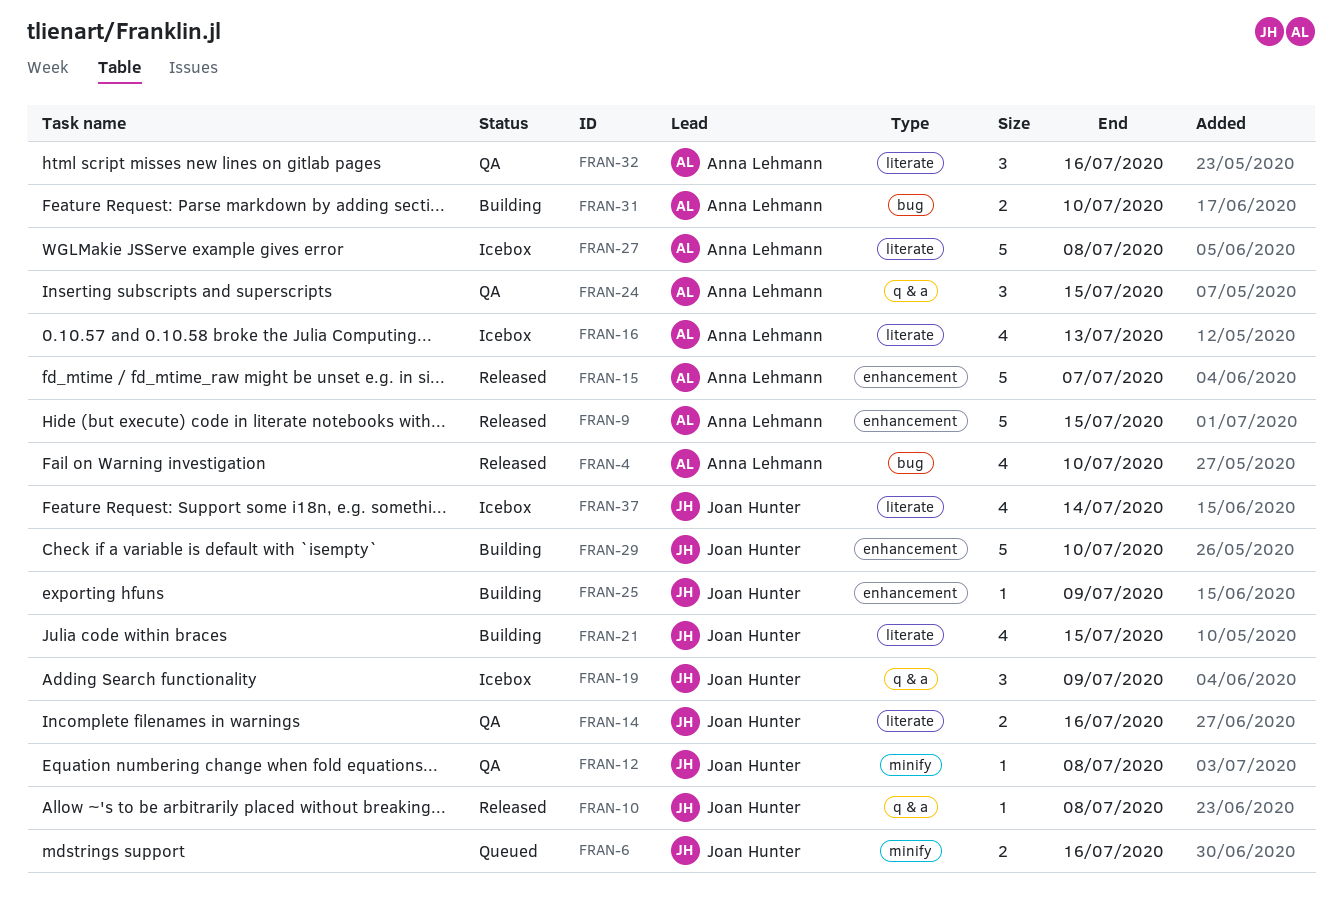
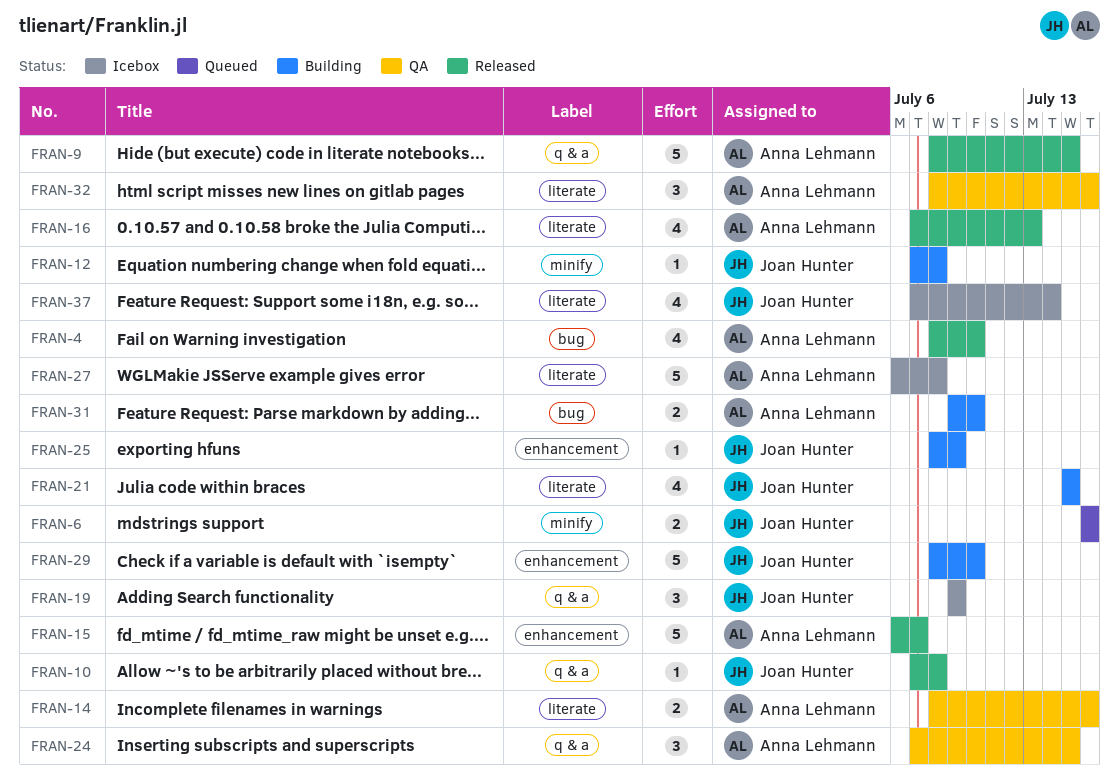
FRAN-9, label: enhancement -> q & a
FRAN-12, status: QA -> Building
FRAN-14, owner: Joan Hunter -> Anna Lehmann
FRAN-16, status: Icebox -> Released

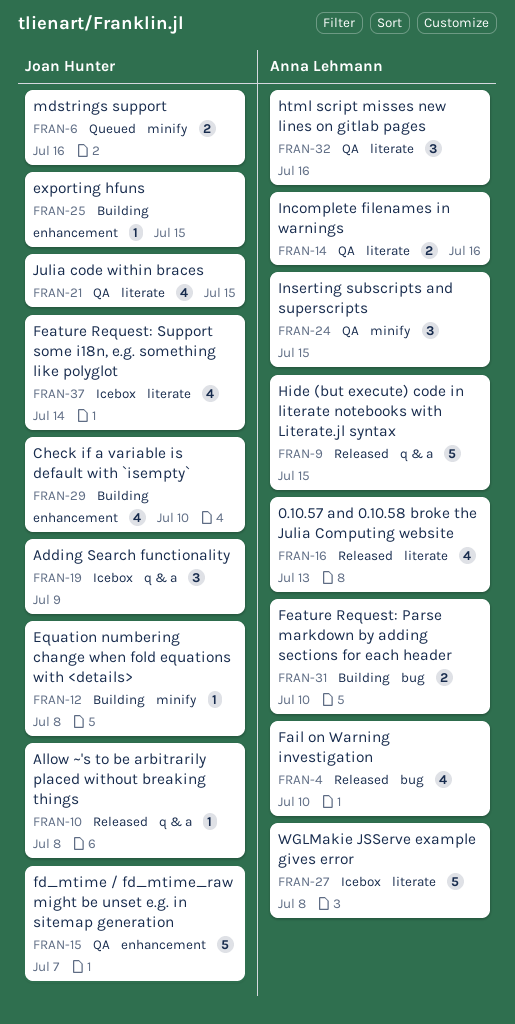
FRAN-15, status: Released -> QA
FRAN-15, owner: Anna Lehmann -> Joan Hunter
FRAN-21, status: Building -> QA
FRAN-24, label: q & a -> minify
FRAN-25, due: Jul 9 -> Jul 15
FRAN-29, estimate: 5 -> 4

